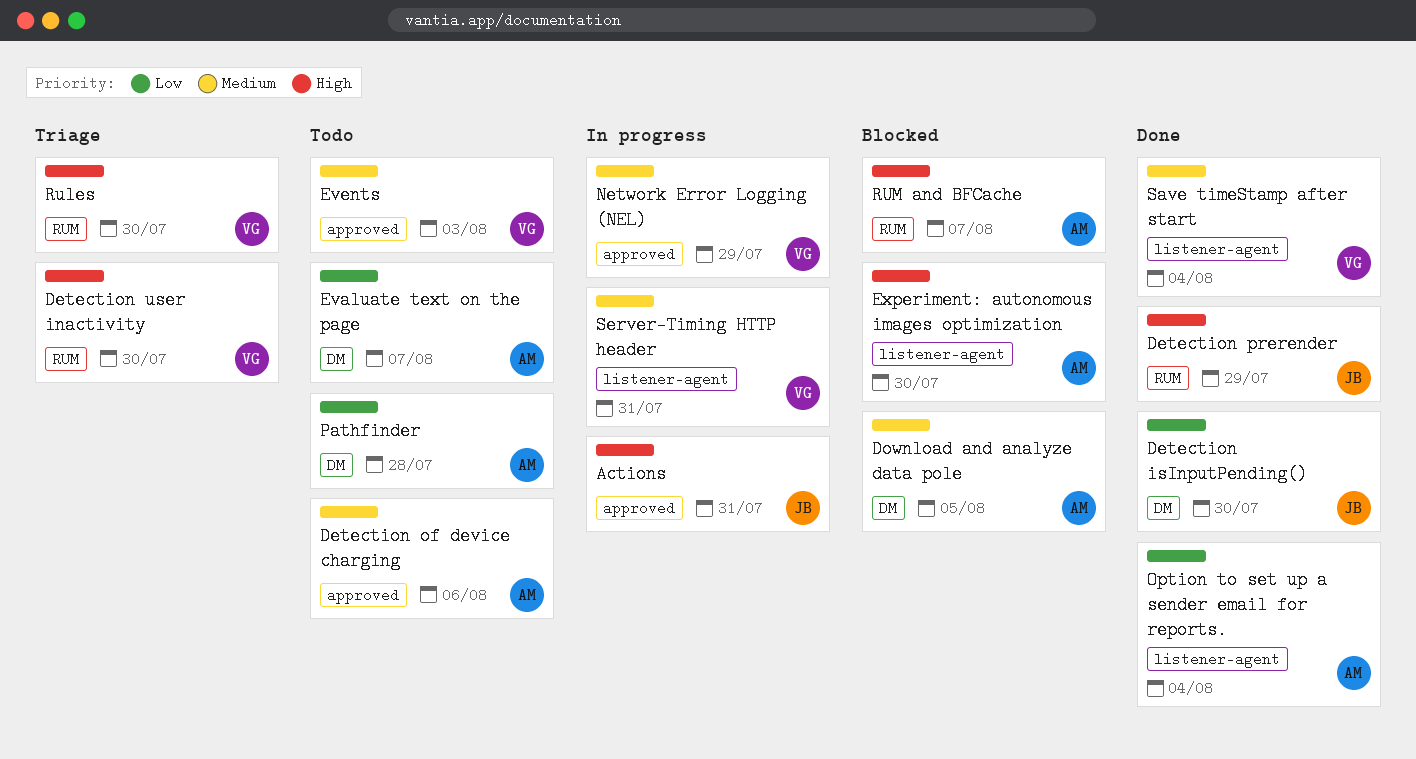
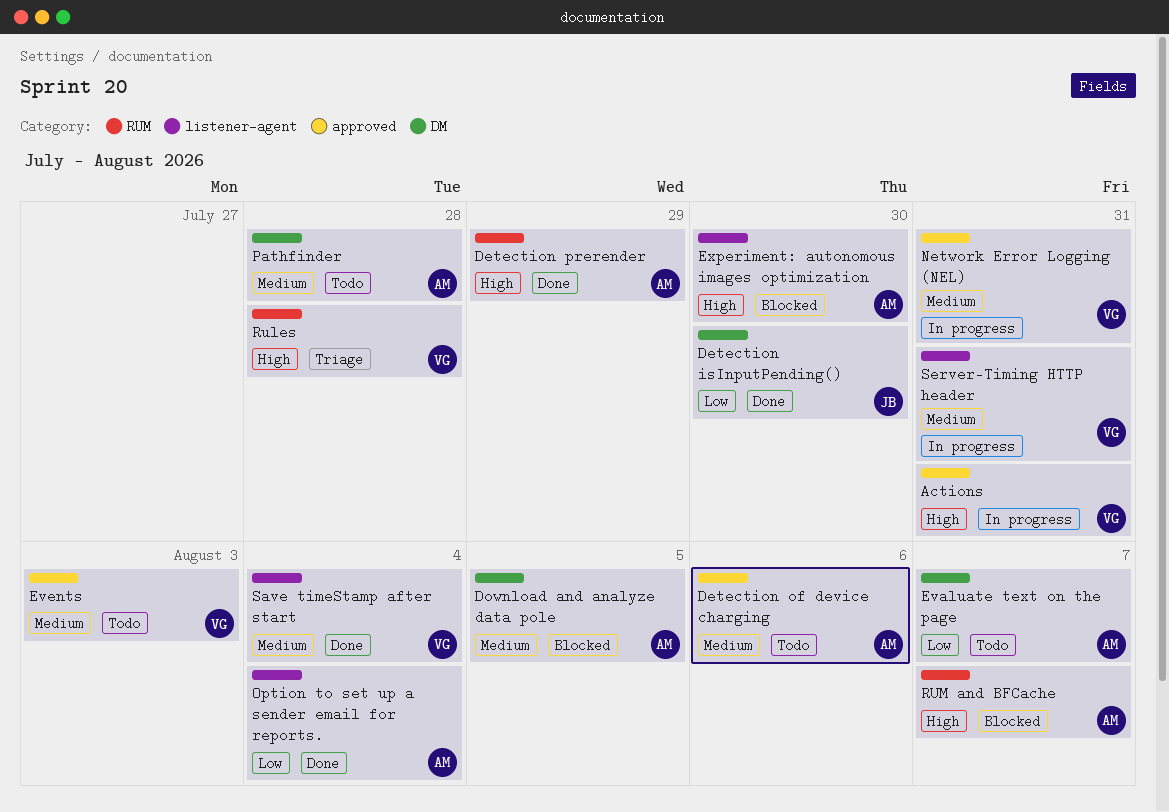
Actions, owner: JB -> VG
Detection prerender, owner: JB -> AM
Detection user inactivity: present -> none
Network Error Logging (NEL), due: Jul 29 -> Jul 31
Pathfinder, priority: Low -> Medium
Rules, due: Jul 30 -> Jul 28

